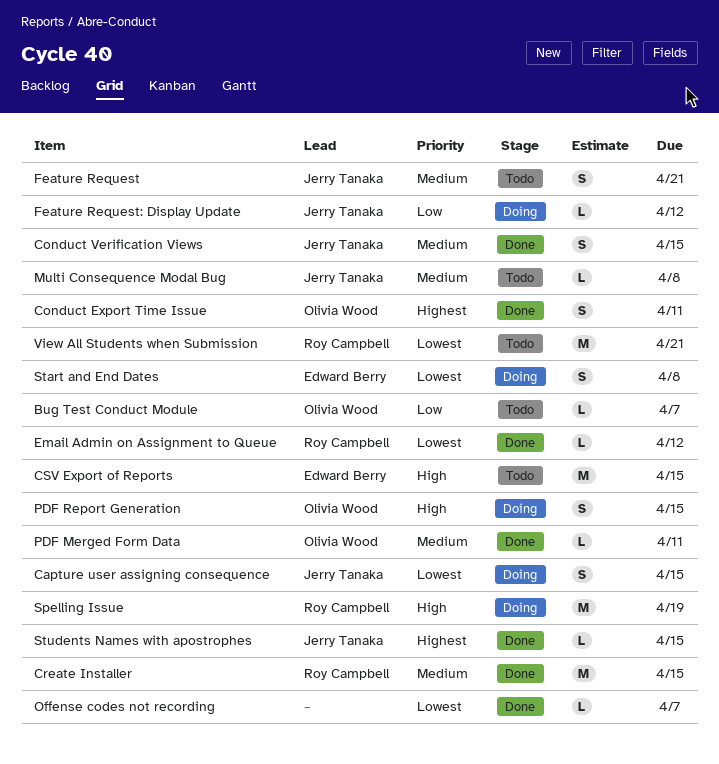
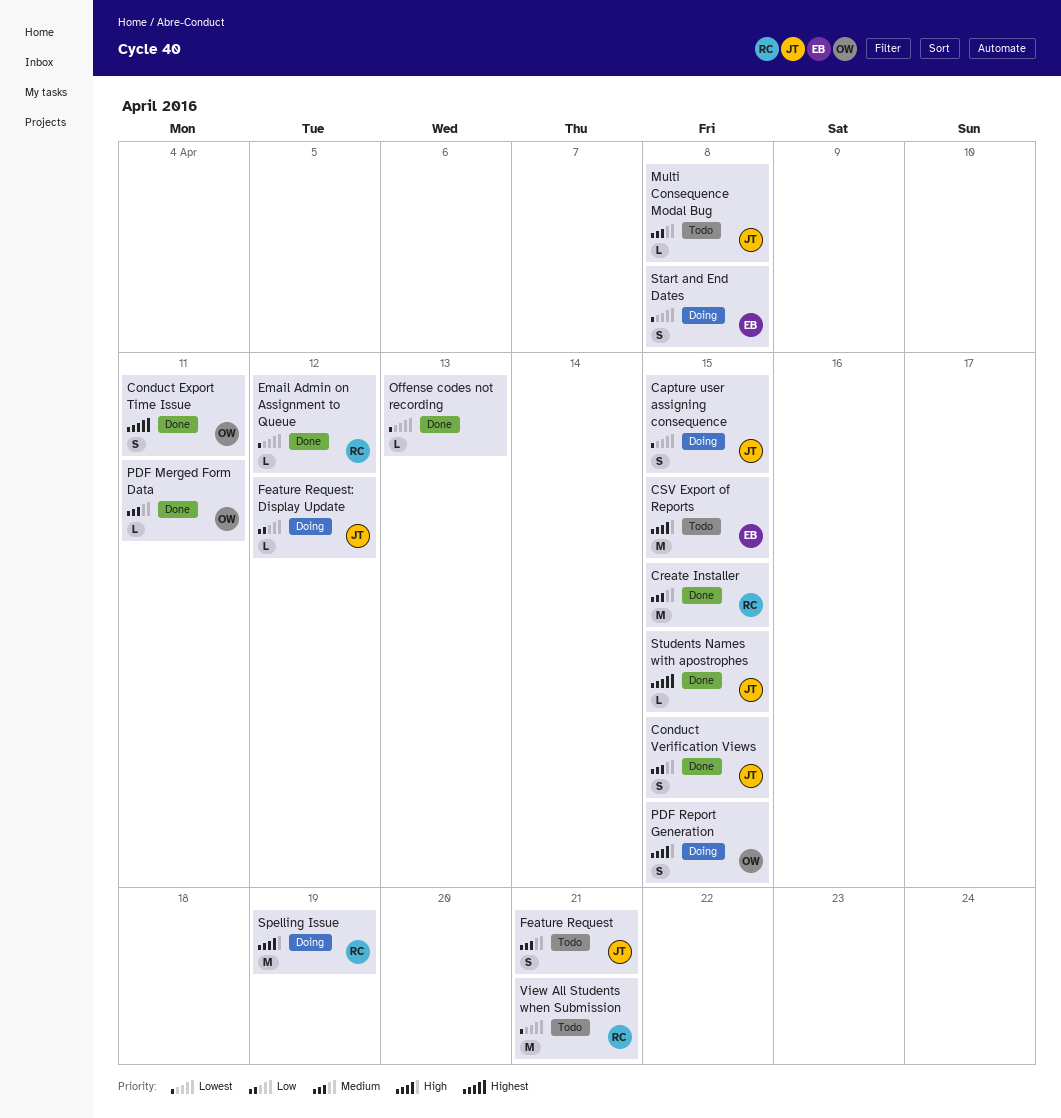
Bug Test Conduct Module: present -> none
Offense codes not recording, due: Apr 7 -> Apr 13

